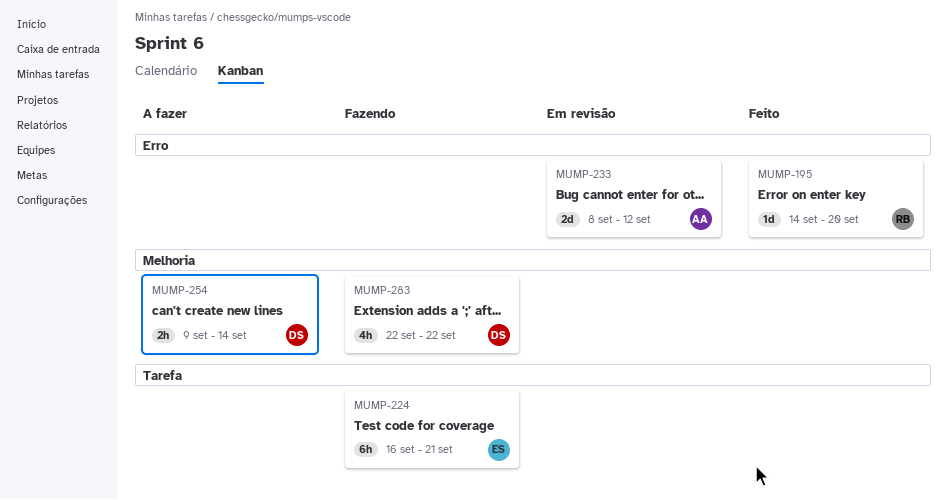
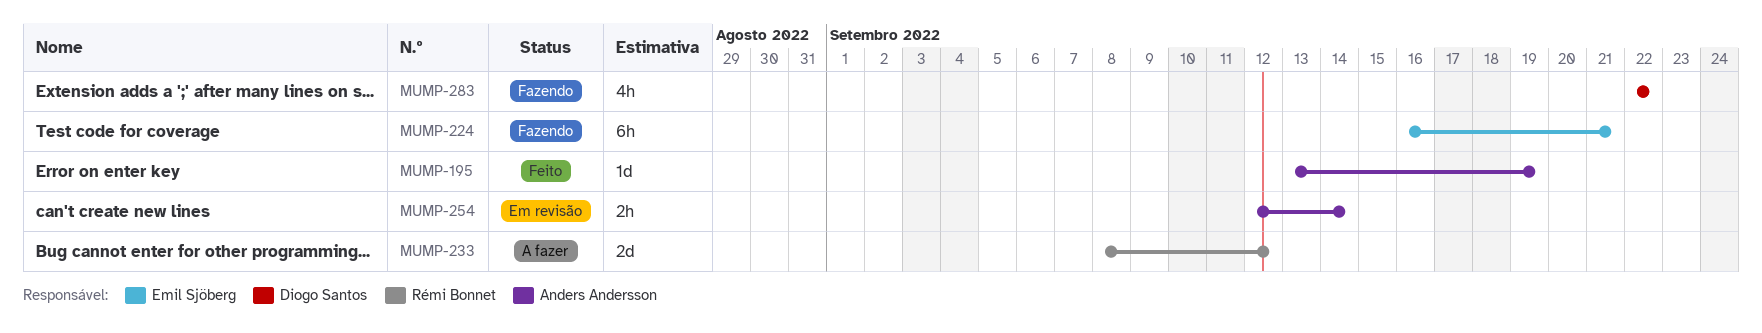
MUMP-195, owner: Rémi Bonnet -> Anders Andersson
MUMP-195, start: Sep 14 -> Sep 13
MUMP-195, due: Sep 20 -> Sep 19
MUMP-233, status: Em revisão -> A fazer
MUMP-233, owner: Anders Andersson -> Rémi Bonnet
MUMP-254, status: A fazer -> Em revisão
MUMP-254, owner: Diogo Santos -> Anders Andersson
MUMP-254, start: Sep 9 -> Sep 12

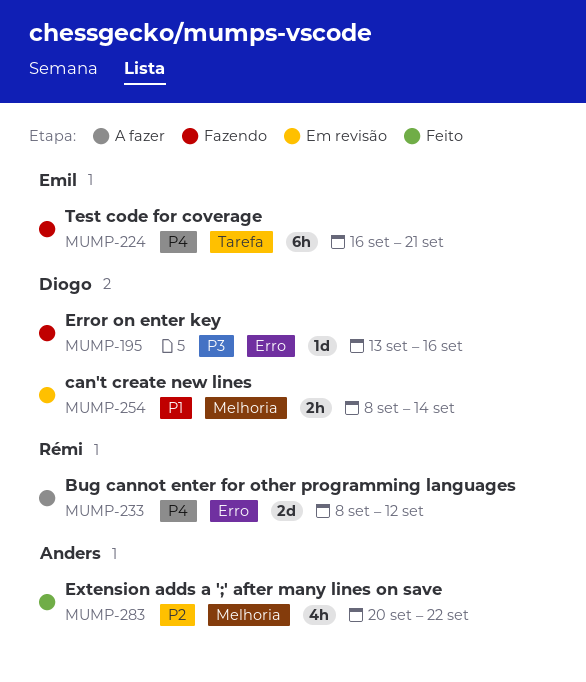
MUMP-195, status: Feito -> Fazendo
MUMP-195, owner: Anders Andersson -> Diogo Santos
MUMP-195, due: Sep 19 -> Sep 16
MUMP-254, owner: Anders Andersson -> Diogo Santos
MUMP-254, start: Sep 12 -> Sep 8
MUMP-283, status: Fazendo -> Feito
MUMP-283, owner: Diogo Santos -> Anders Andersson
MUMP-283, start: Sep 22 -> Sep 20

